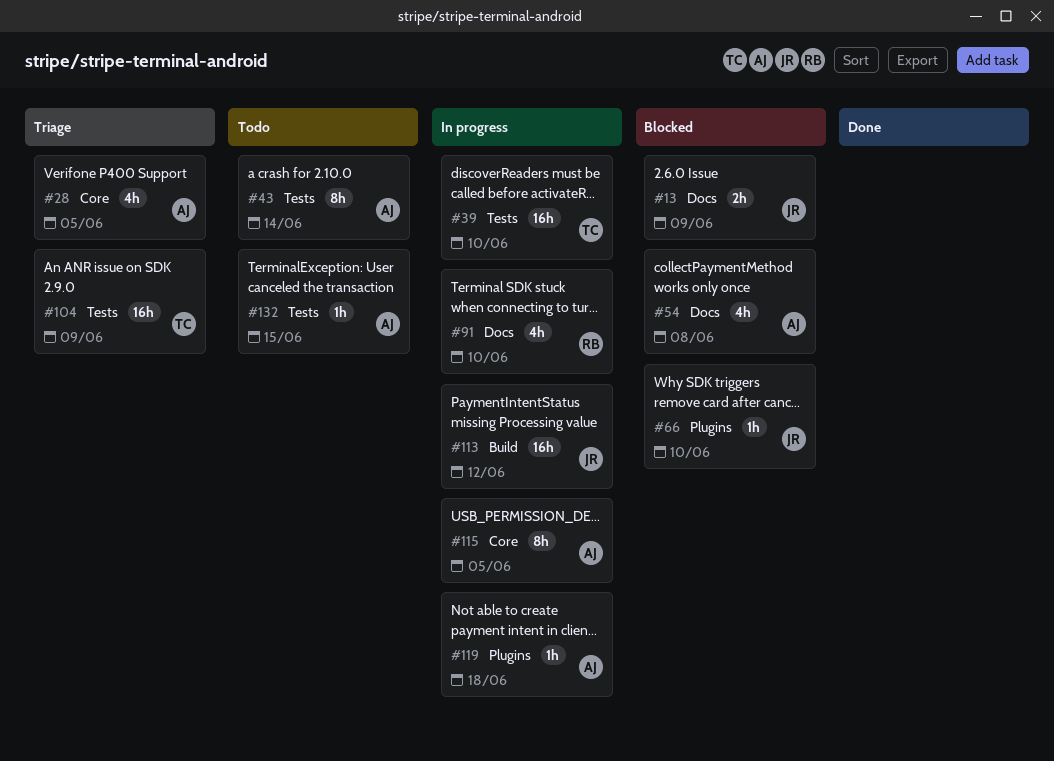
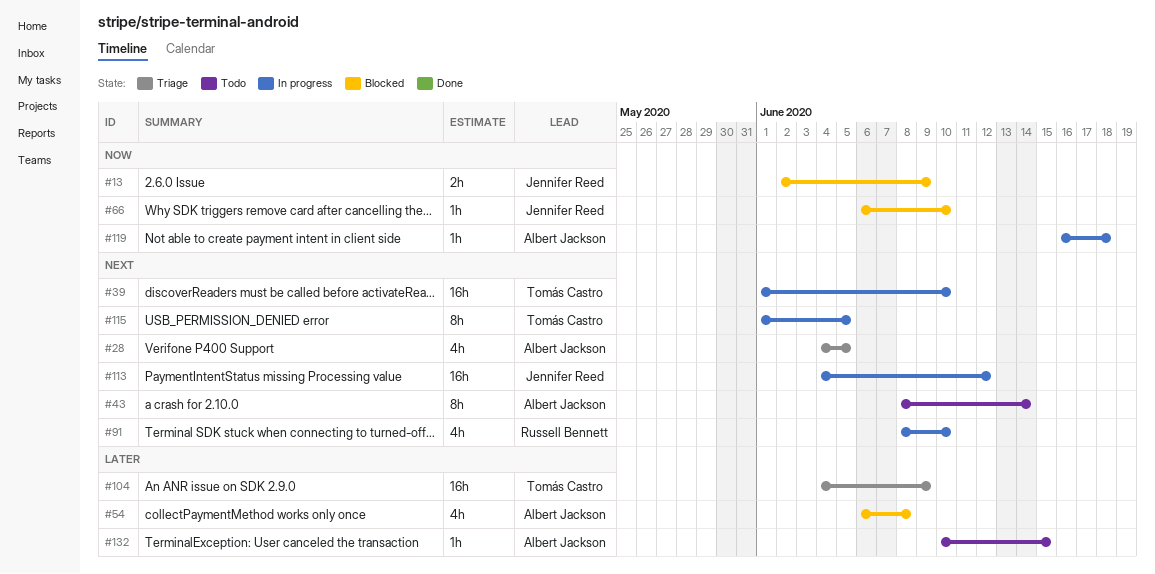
#115, owner: Albert Jackson -> Tomás Castro

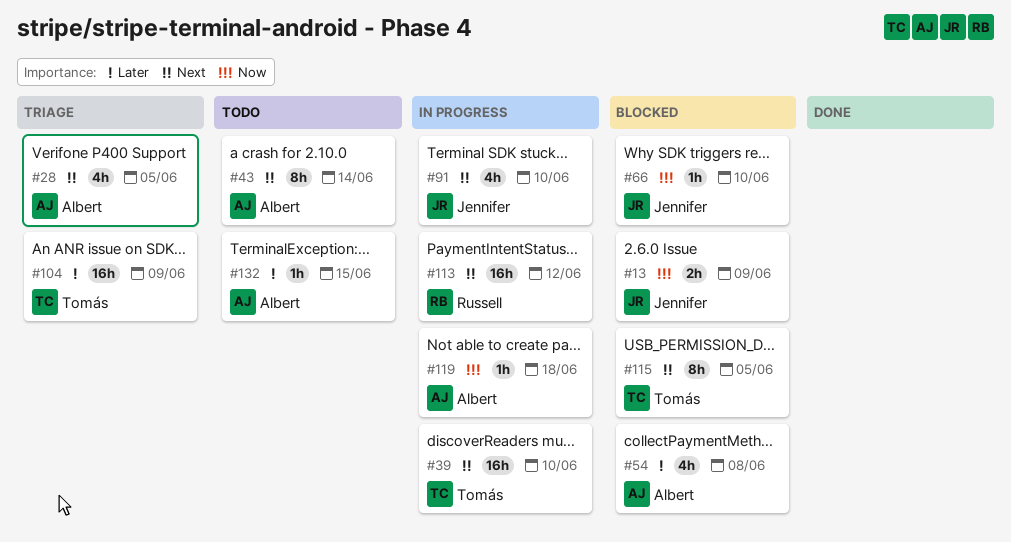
#91, owner: Russell Bennett -> Jennifer Reed
#113, owner: Jennifer Reed -> Russell Bennett
#115, status: In progress -> Blocked

